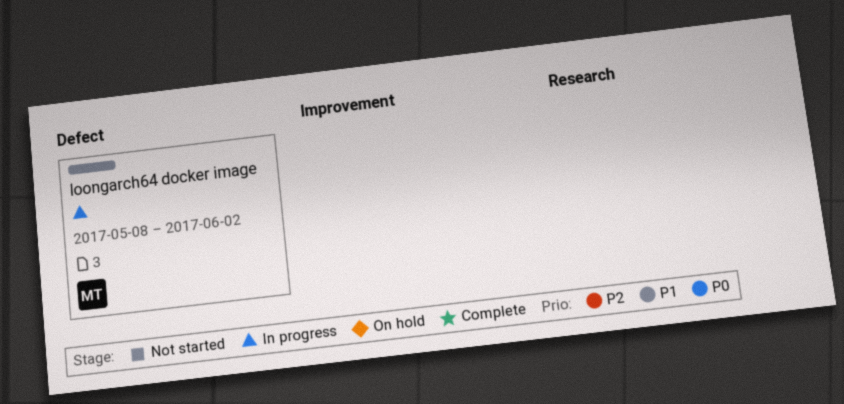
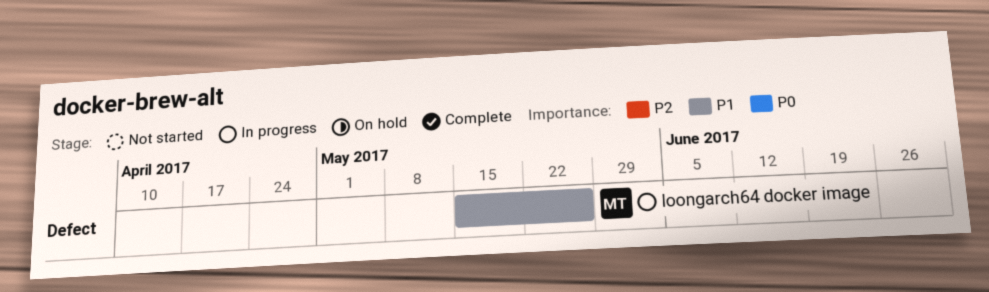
loongarch64 docker image, start: May 8 -> May 15
loongarch64 docker image, due: Jun 2 -> May 26

